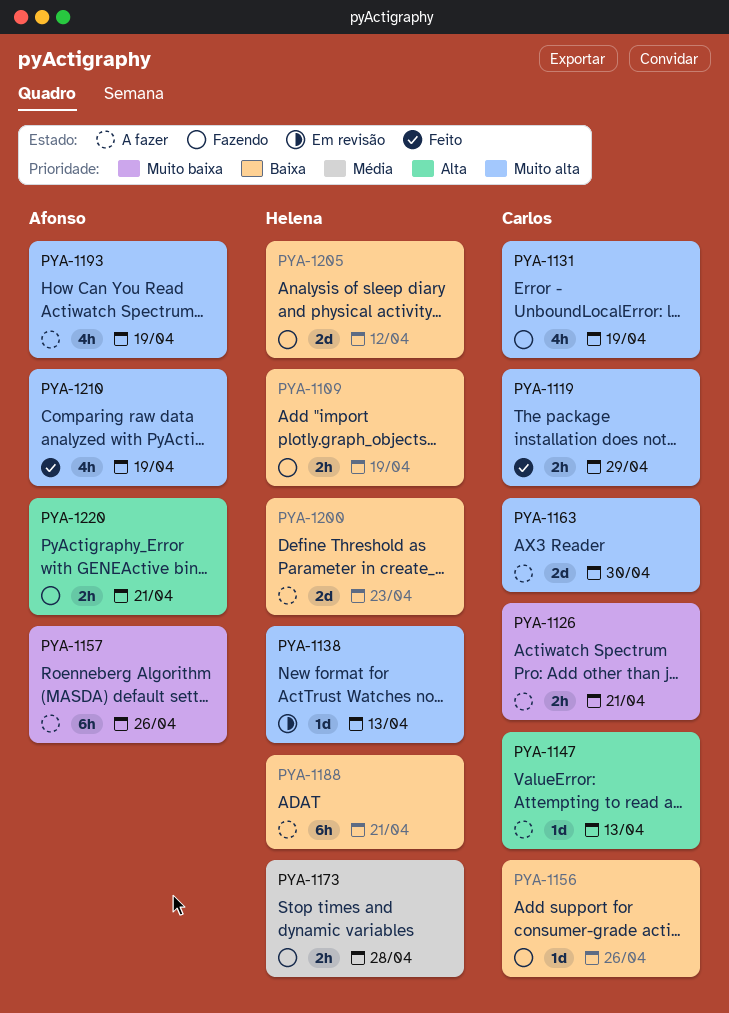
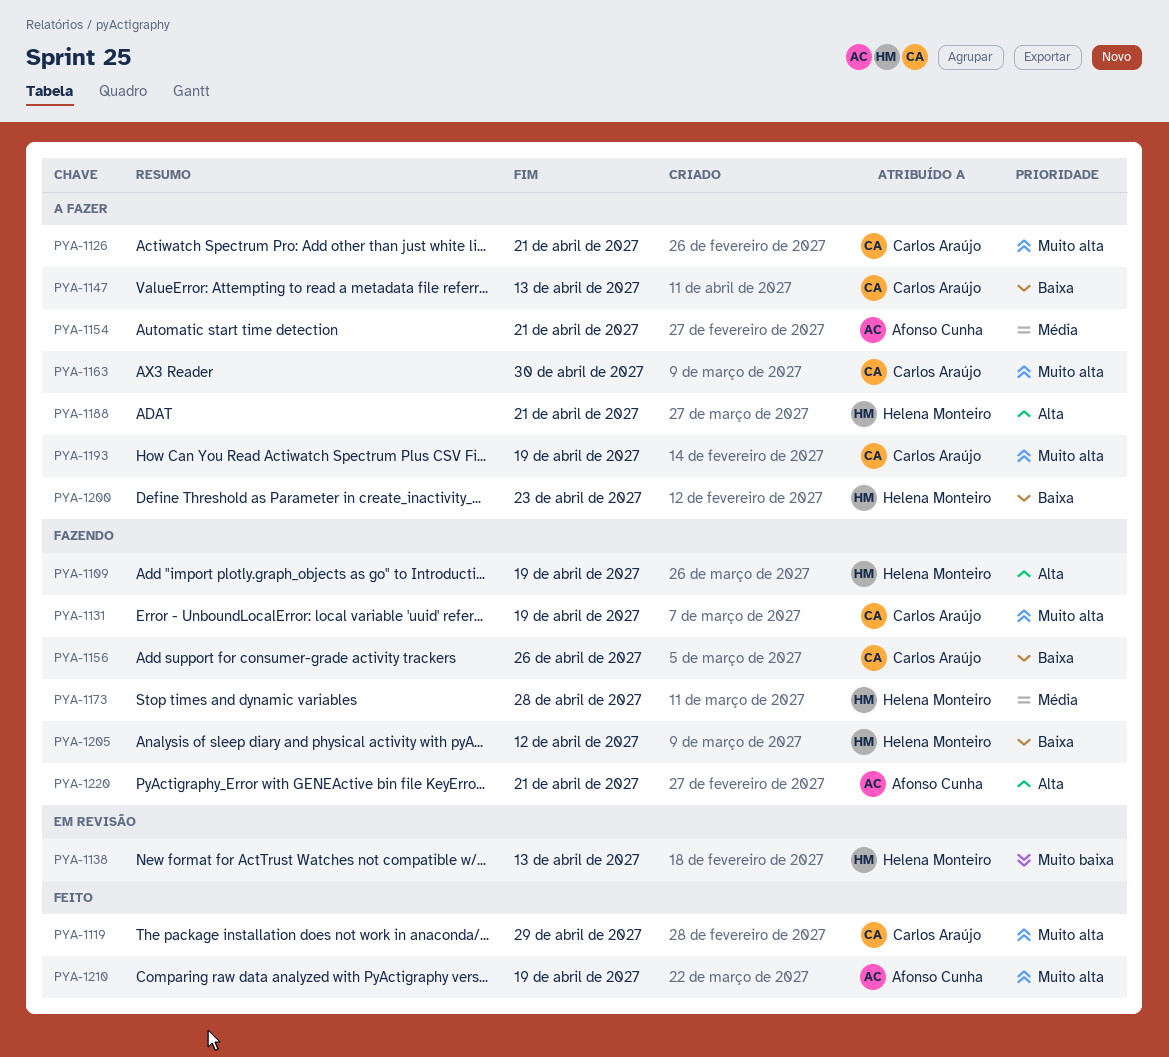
PYA-1109, priority: Baixa -> Alta
PYA-1126, priority: Muito baixa -> Muito alta
PYA-1138, priority: Muito alta -> Muito baixa
PYA-1147, priority: Alta -> Baixa
PYA-1154: none -> present
PYA-1157: present -> none
PYA-1188, priority: Baixa -> Alta
PYA-1193, owner: Afonso Cunha -> Carlos Araújo

